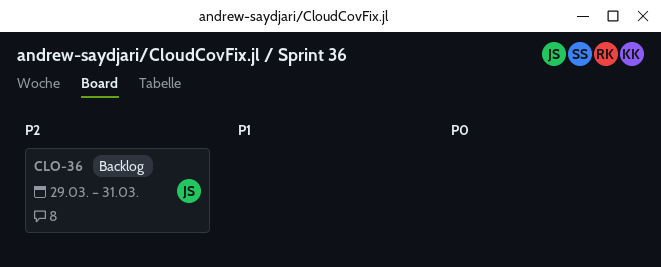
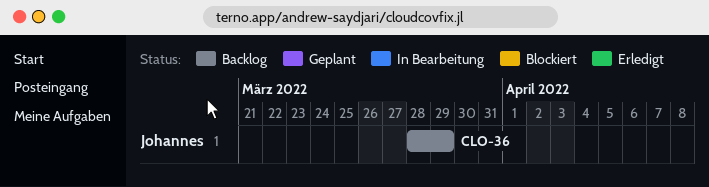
CLO-36, start: Mar 29 -> Mar 28
CLO-36, due: Mar 31 -> Mar 29

